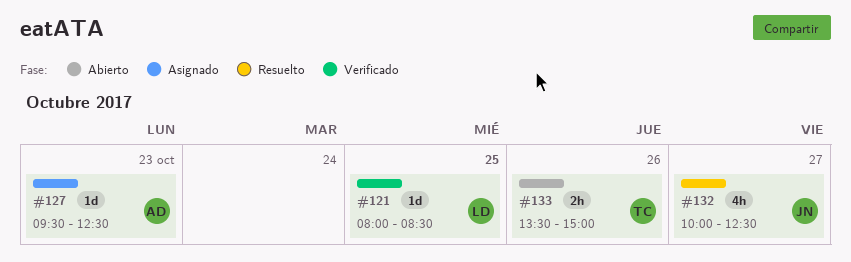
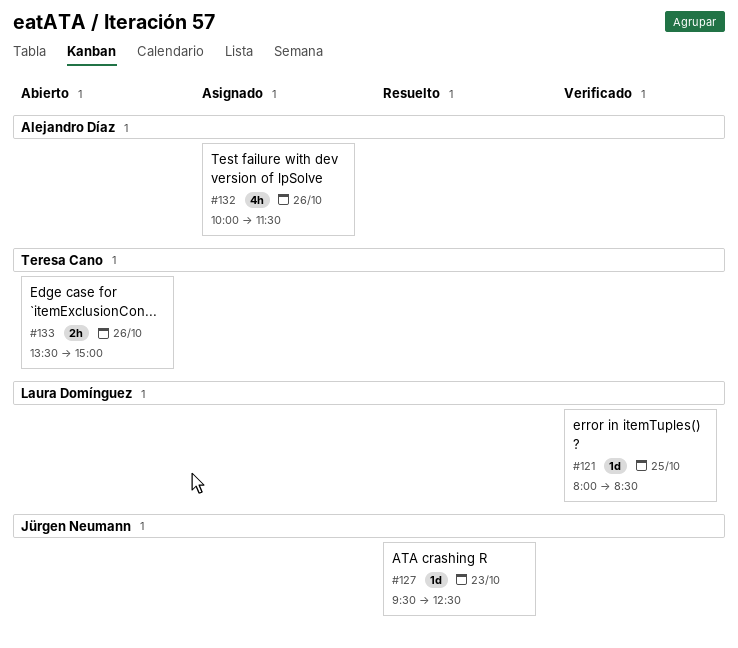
#127, status: Asignado -> Resuelto
#127, owner: Alejandro Díaz -> Jürgen Neumann
#132, status: Resuelto -> Asignado
#132, owner: Jürgen Neumann -> Alejandro Díaz
#132, day: Oct 27 -> Oct 26
#132, ends: 12:30 -> 11:30

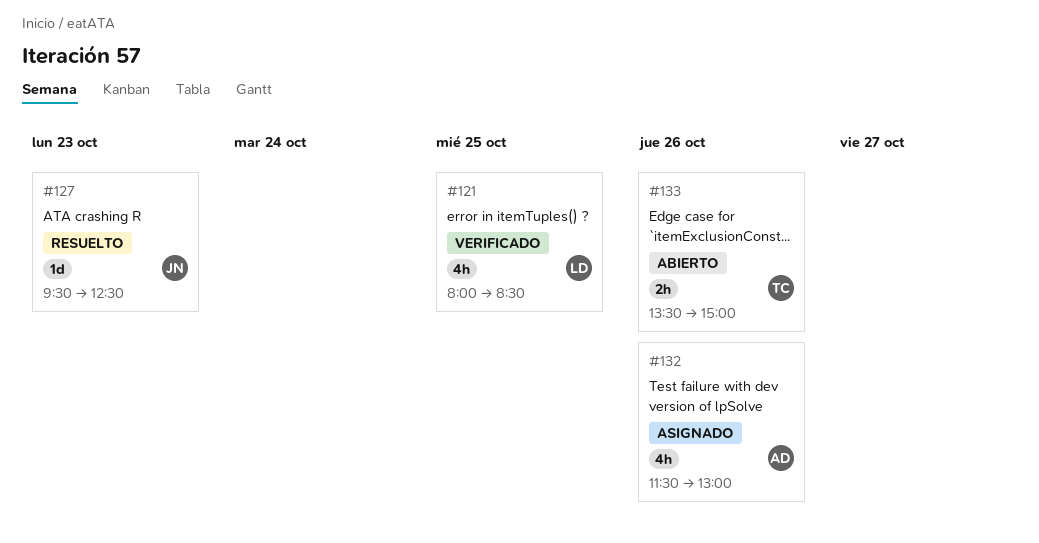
#121, estimate: 1d -> 4h
#132, begins: 10:00 -> 11:30
#132, ends: 11:30 -> 13:00

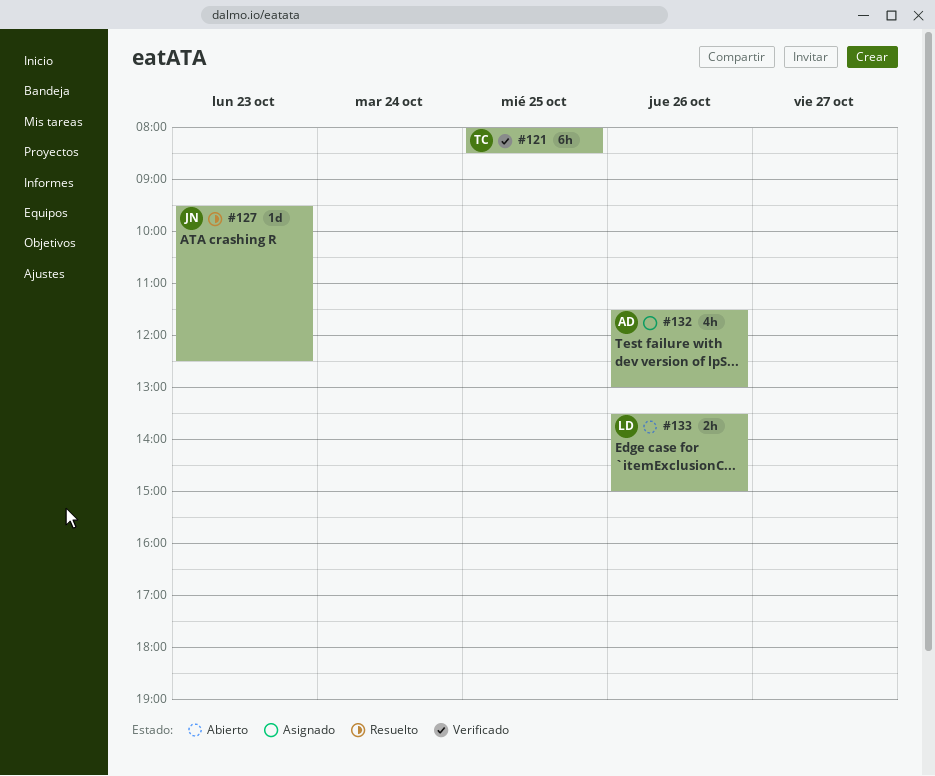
#121, owner: LD -> TC
#121, estimate: 4h -> 6h
#133, owner: TC -> LD

